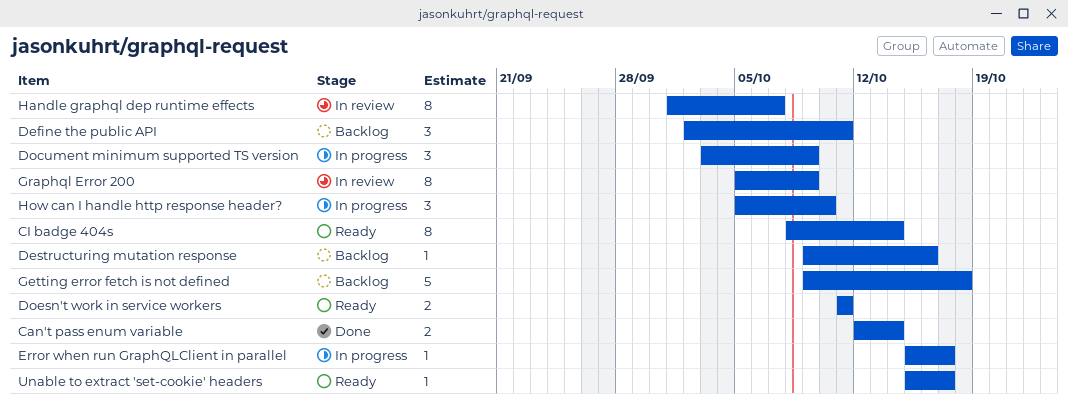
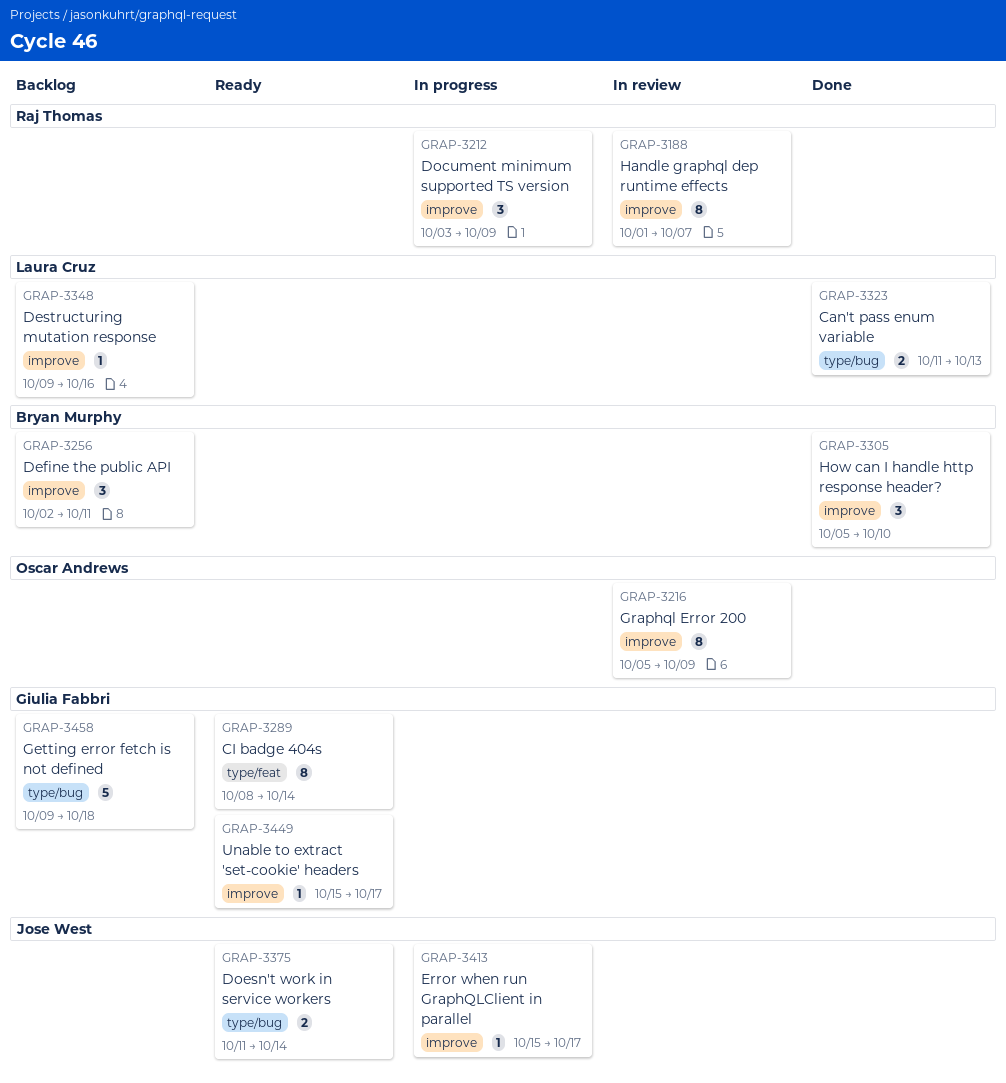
Can't pass enum variable, start: Oct 12 -> Oct 11
Can't pass enum variable, due: Oct 14 -> Oct 13
Doesn't work in service workers, due: Oct 11 -> Oct 14
How can I handle http response header?, status: In progress -> Done

